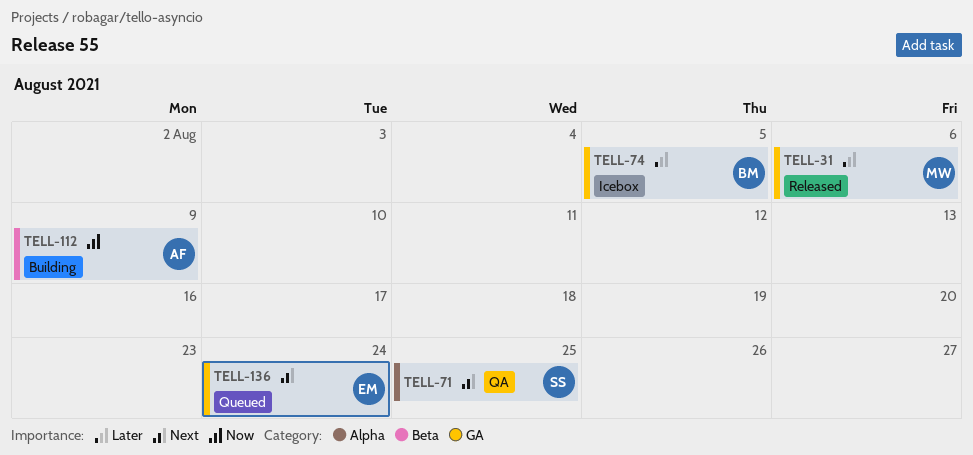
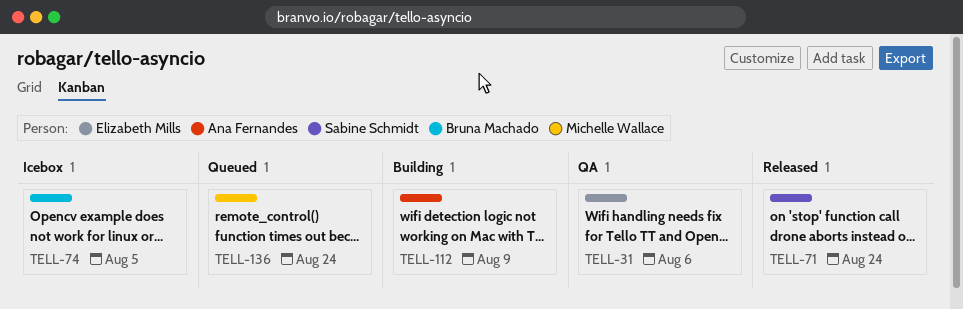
TELL-31, status: Released -> QA
TELL-31, owner: Michelle Wallace -> Elizabeth Mills
TELL-71, status: QA -> Released
TELL-71, due: Aug 25 -> Aug 24
TELL-136, owner: Elizabeth Mills -> Michelle Wallace

